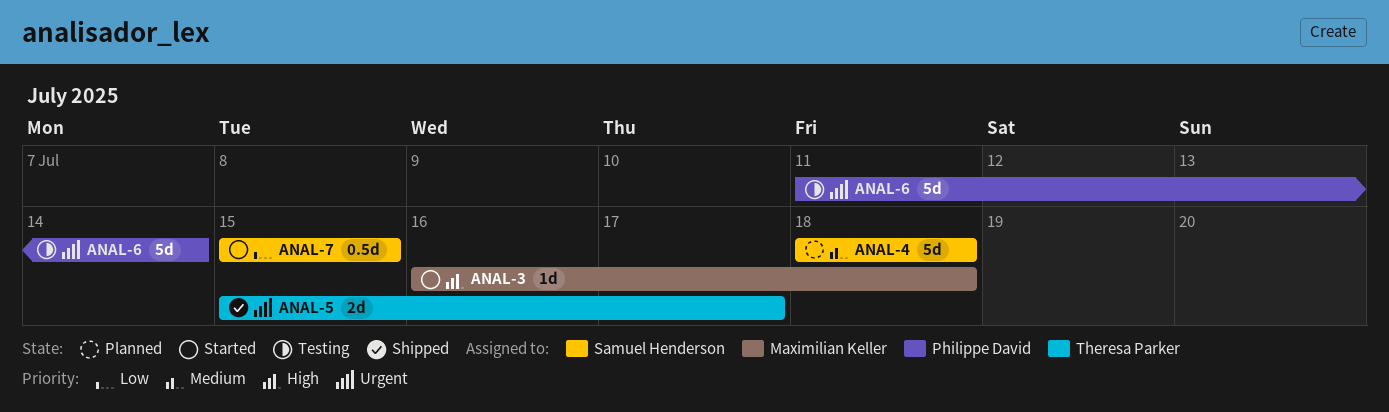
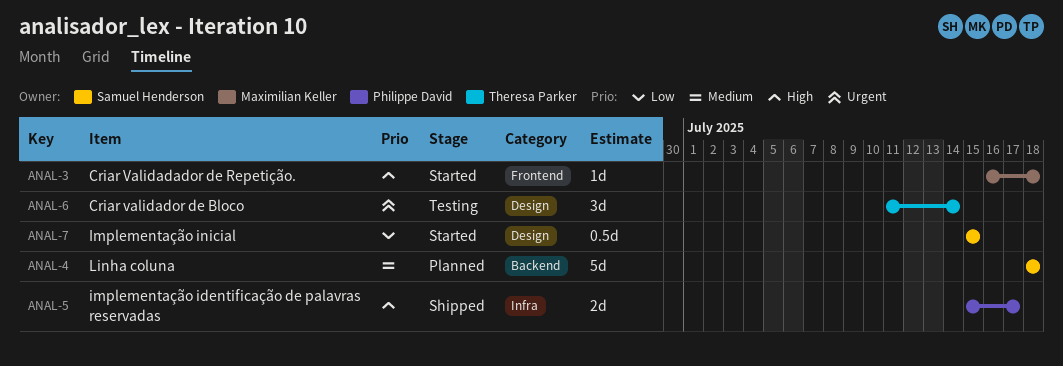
ANAL-5, owner: Theresa Parker -> Philippe David
ANAL-5, priority: Urgent -> High
ANAL-6, owner: Philippe David -> Theresa Parker
ANAL-6, estimate: 5d -> 3d

